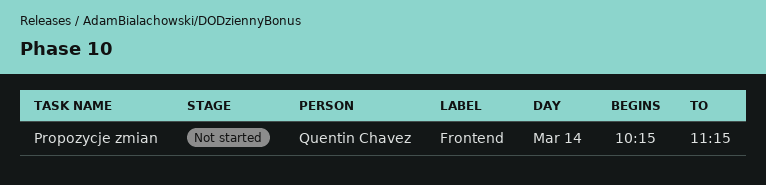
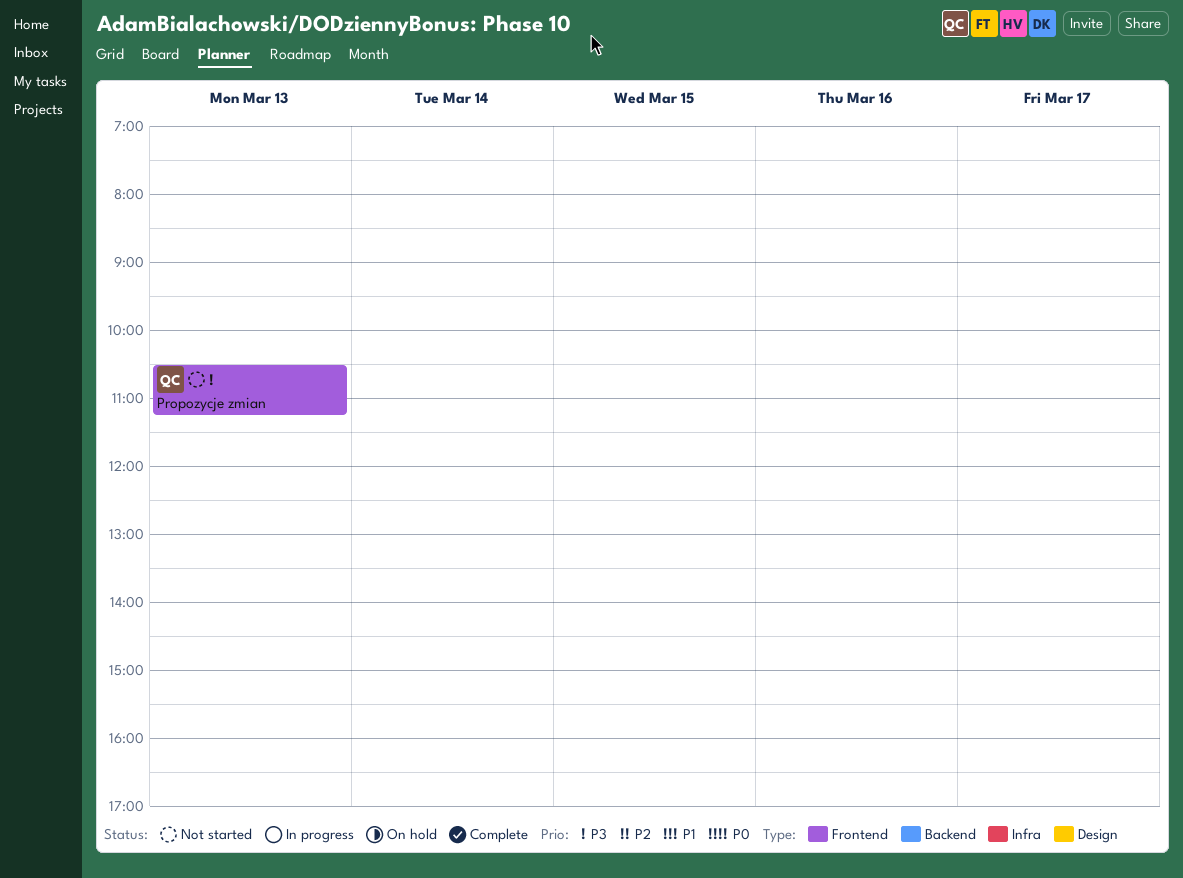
Propozycje zmian, day: Mar 14 -> Mar 13
Propozycje zmian, begins: 10:15 -> 10:30

